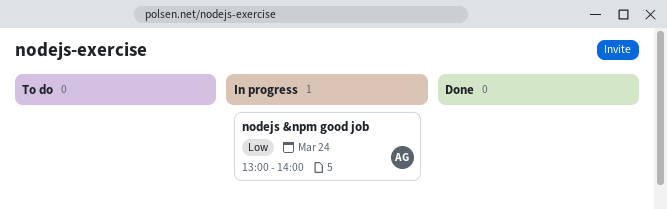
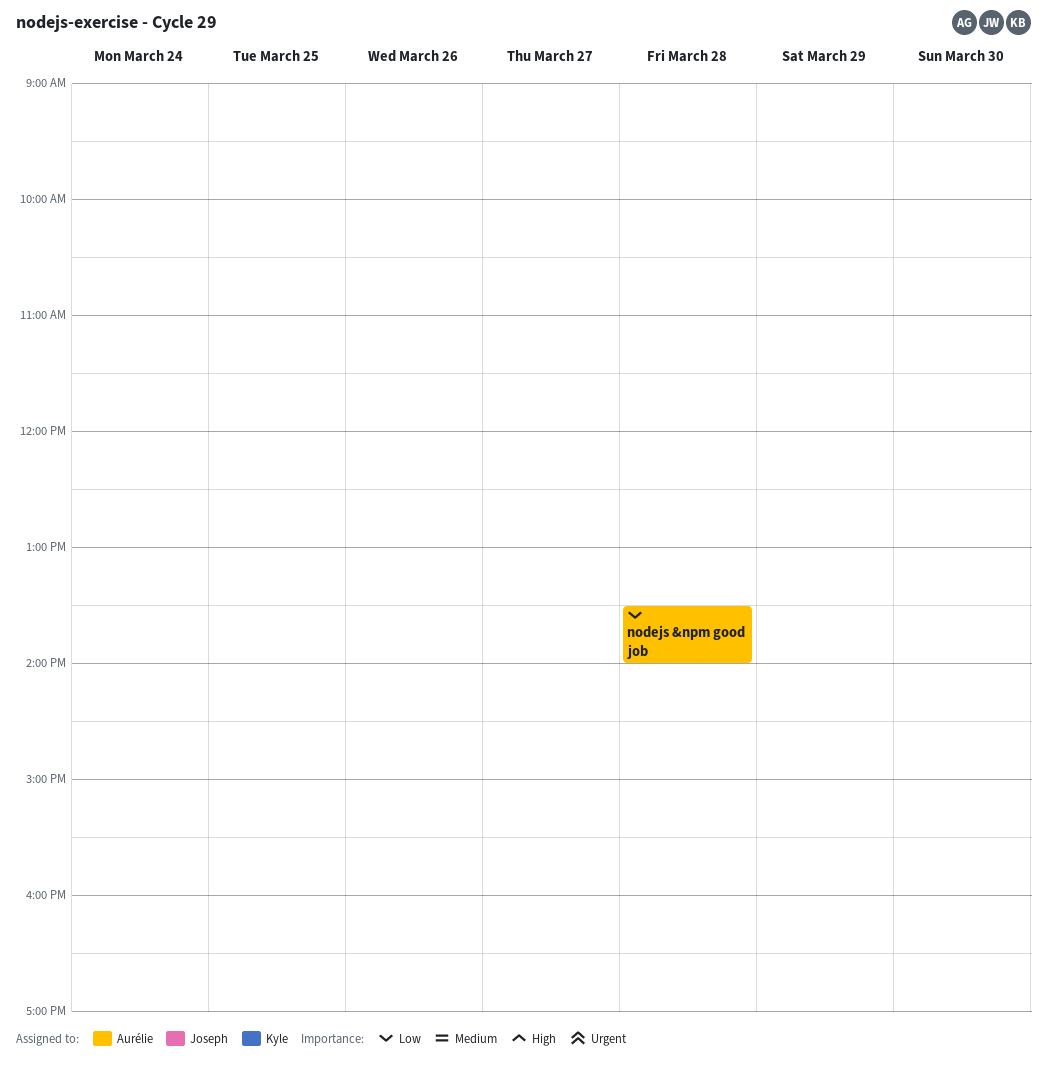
nodejs &npm good job, day: Mar 24 -> Mar 28
nodejs &npm good job, begins: 13:00 -> 13:30

